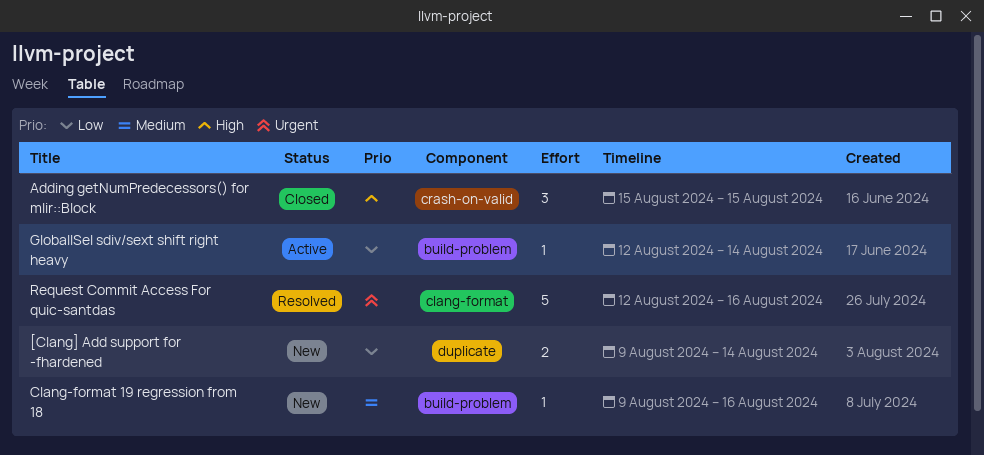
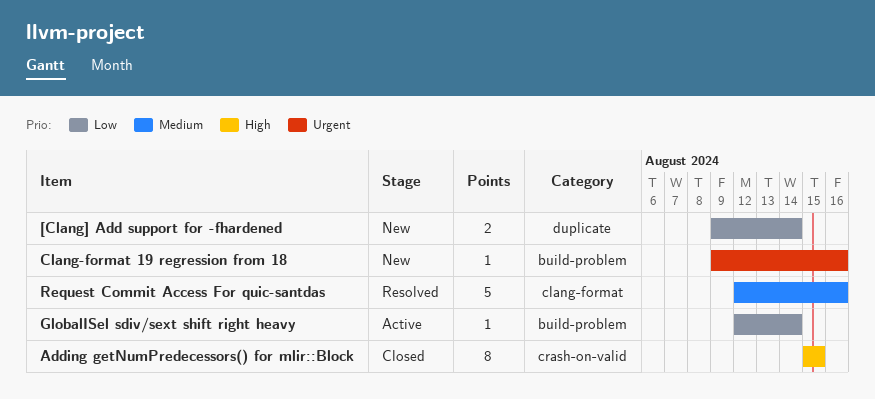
Adding getNumPredecessors() for mlir::Block, estimate: 3 -> 8
Clang-format 19 regression from 18, priority: Medium -> Urgent
Request Commit Access For quic-santdas, priority: Urgent -> Medium

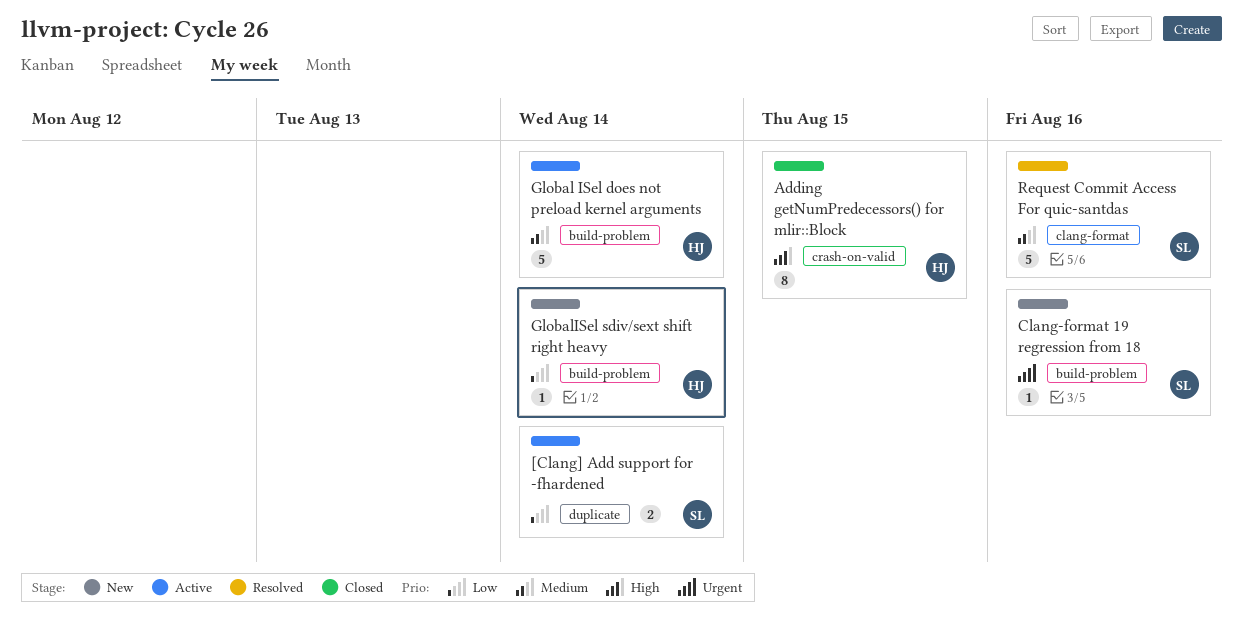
[Clang] Add support for -fhardened, status: New -> Active
Global ISel does not preload kernel arguments: none -> present
GlobalISel sdiv/sext shift right heavy, status: Active -> New

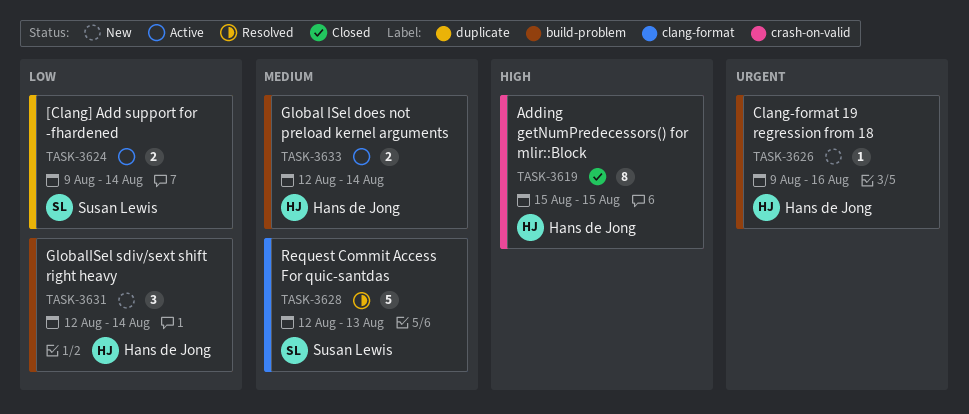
Clang-format 19 regression from 18, owner: Susan Lewis -> Hans de Jong
Global ISel does not preload kernel arguments, estimate: 5 -> 2
GlobalISel sdiv/sext shift right heavy, estimate: 1 -> 3
Request Commit Access For quic-santdas, due: Aug 16 -> Aug 13

